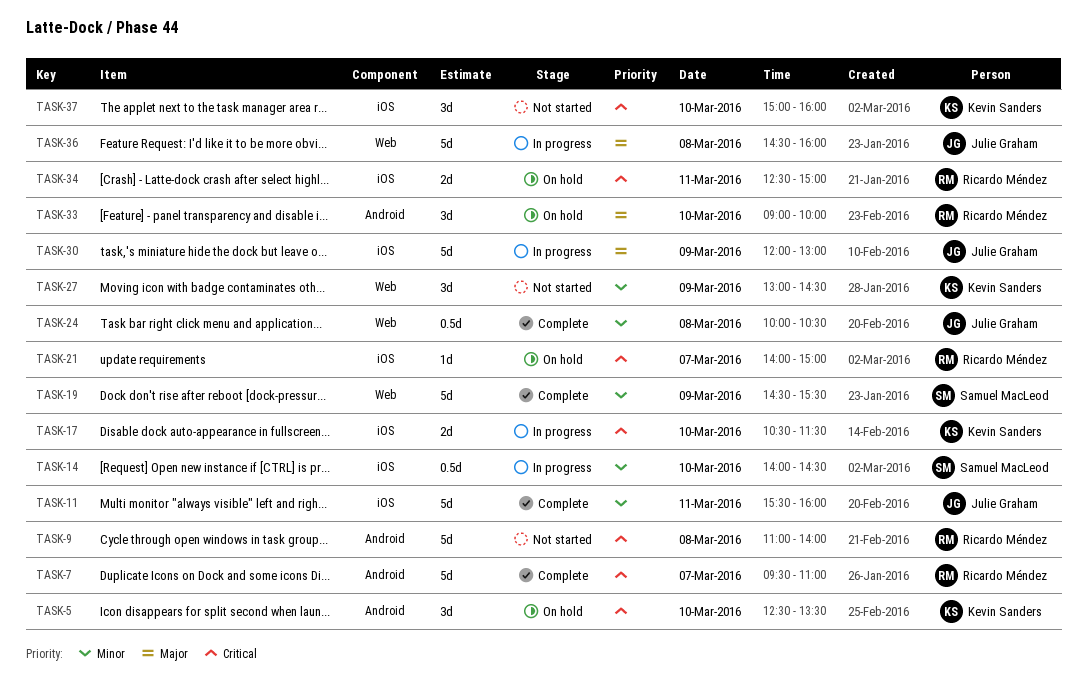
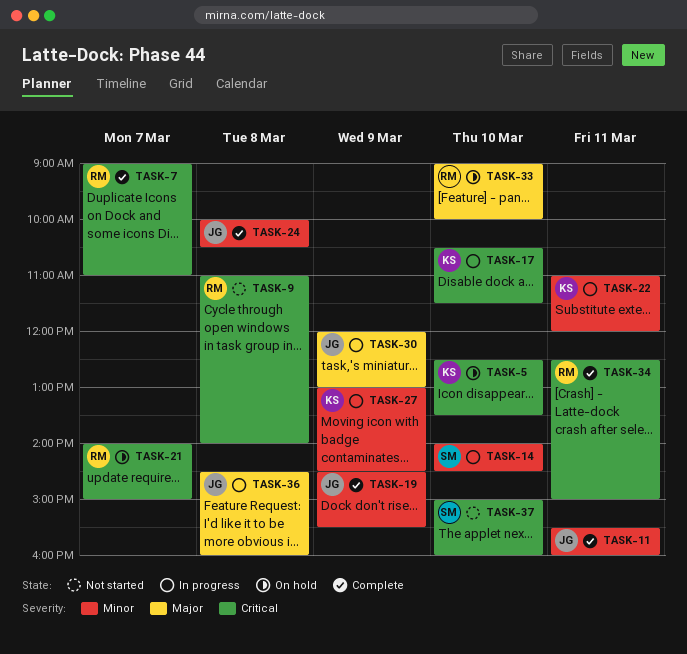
TASK-7, begins: 09:30 -> 09:00
TASK-19, owner: Samuel MacLeod -> Julie Graham
TASK-22: none -> present
TASK-27, status: Not started -> In progress
TASK-34, status: On hold -> Complete
TASK-37, owner: Kevin Sanders -> Samuel MacLeod

